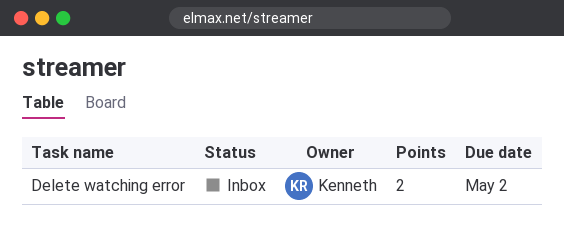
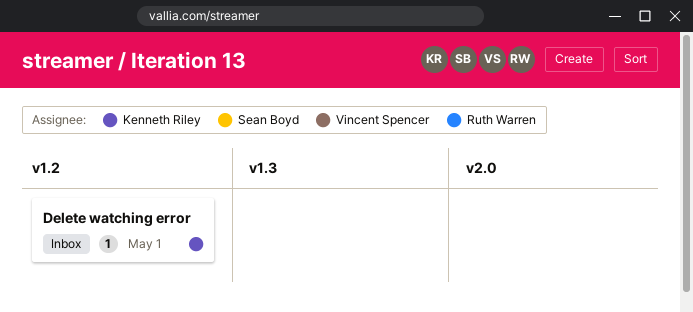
Delete watching error, estimate: 2 -> 1
Delete watching error, due: May 2 -> May 1

